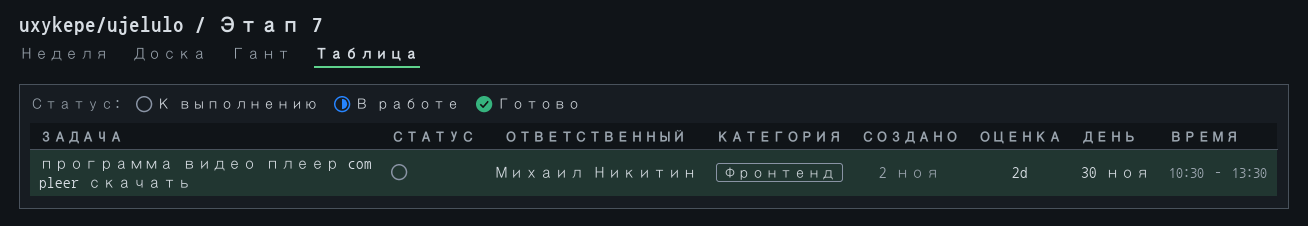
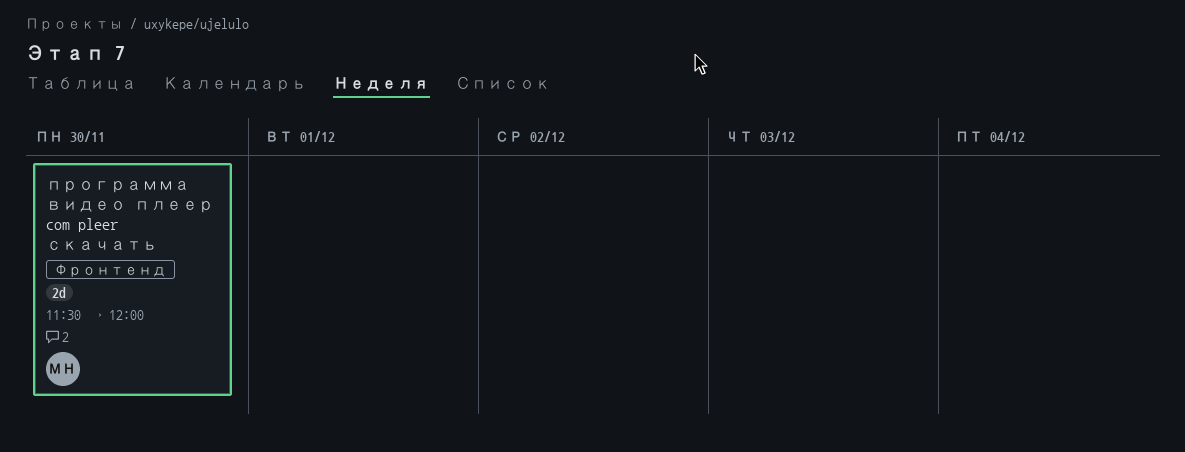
программа видео плеер com pleer скачать, begins: 10:30 -> 11:30
программа видео плеер com pleer скачать, ends: 13:30 -> 12:00

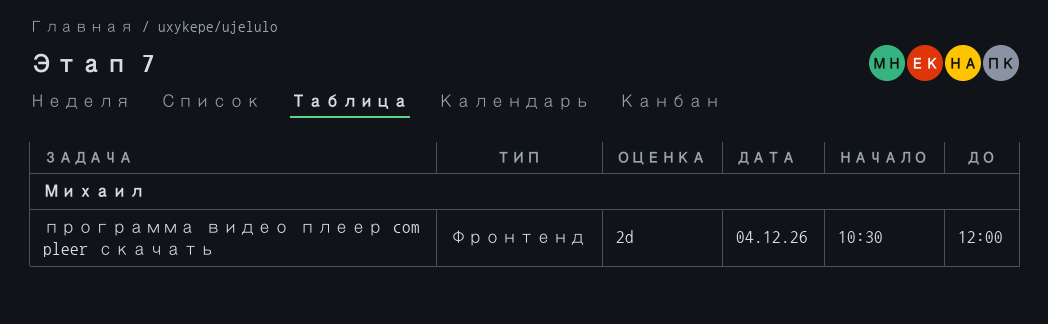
программа видео плеер com pleer скачать, day: Nov 30 -> Dec 4
программа видео плеер com pleer скачать, begins: 11:30 -> 10:30

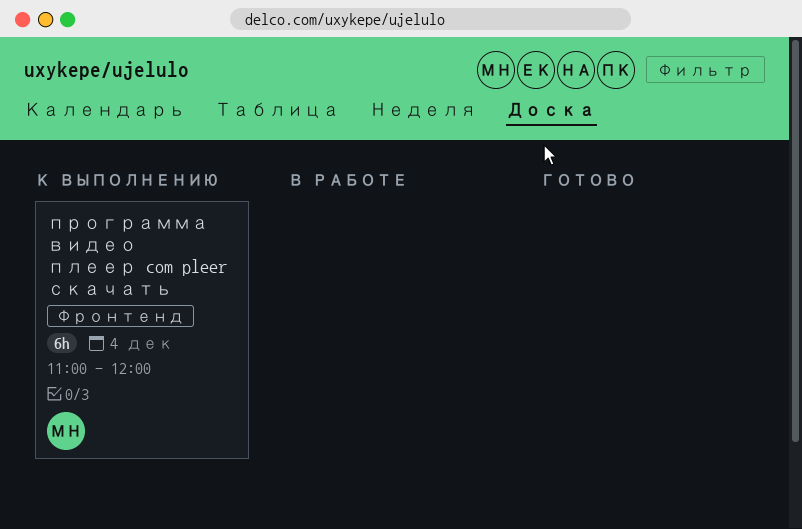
программа видео плеер com pleer скачать, estimate: 2d -> 6h
программа видео плеер com pleer скачать, begins: 10:30 -> 11:00

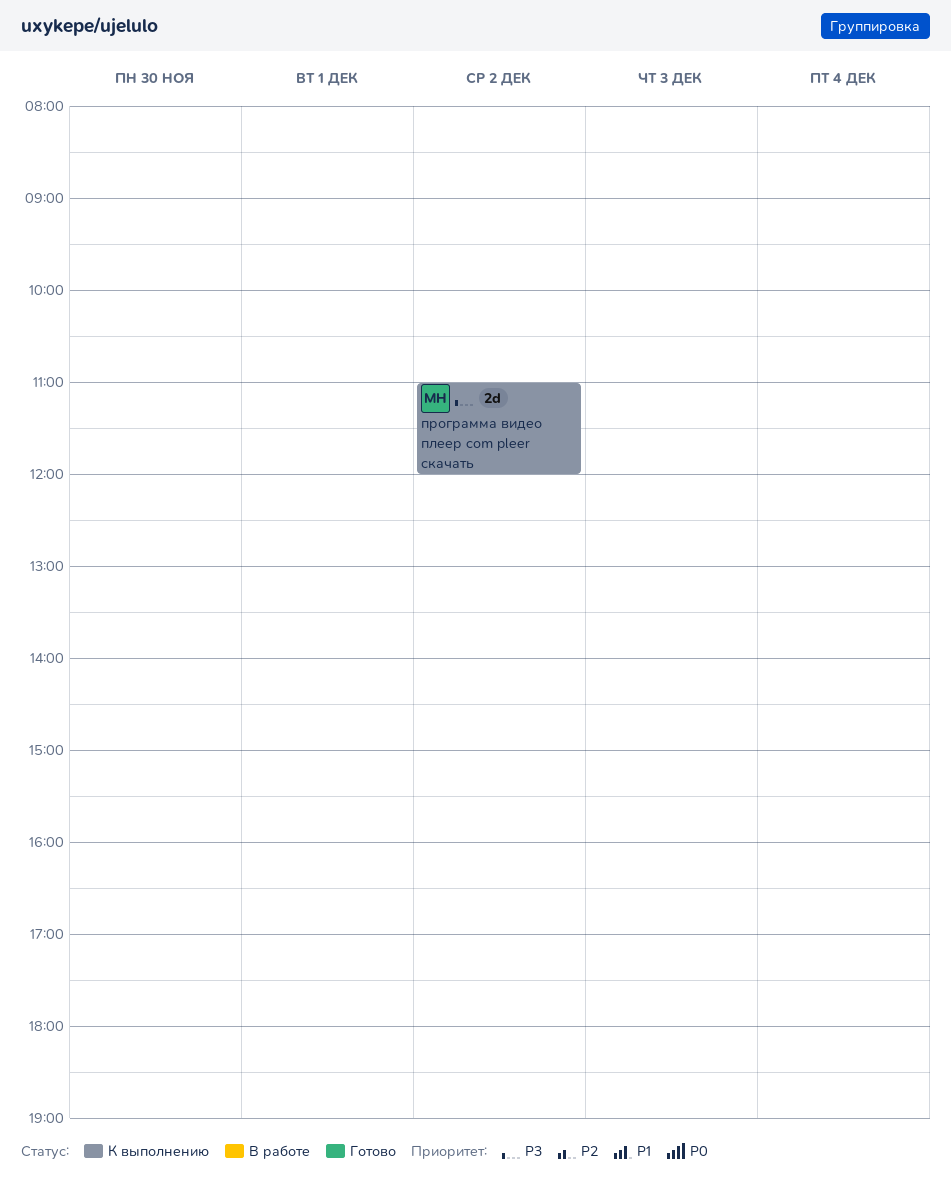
программа видео плеер com pleer скачать, estimate: 6h -> 2d
программа видео плеер com pleer скачать, day: Dec 4 -> Dec 2

